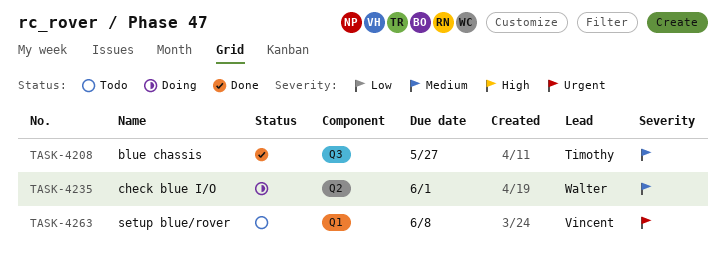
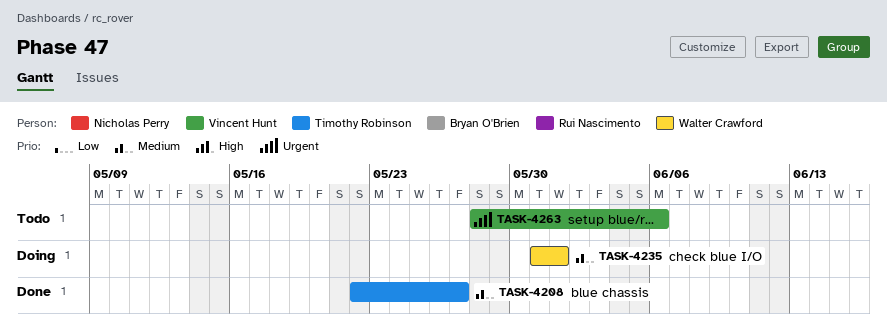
TASK-4263, due: Jun 8 -> Jun 6

